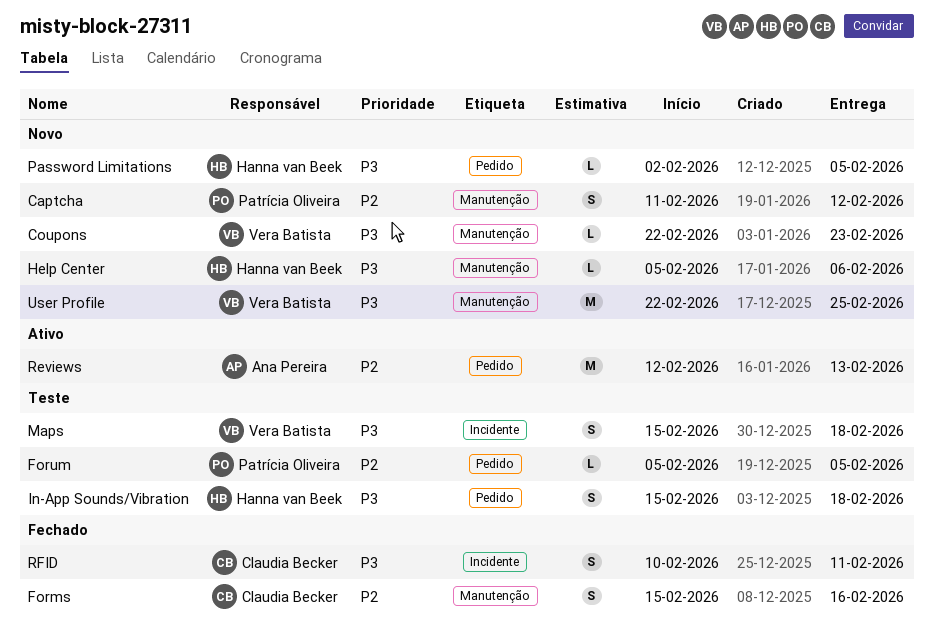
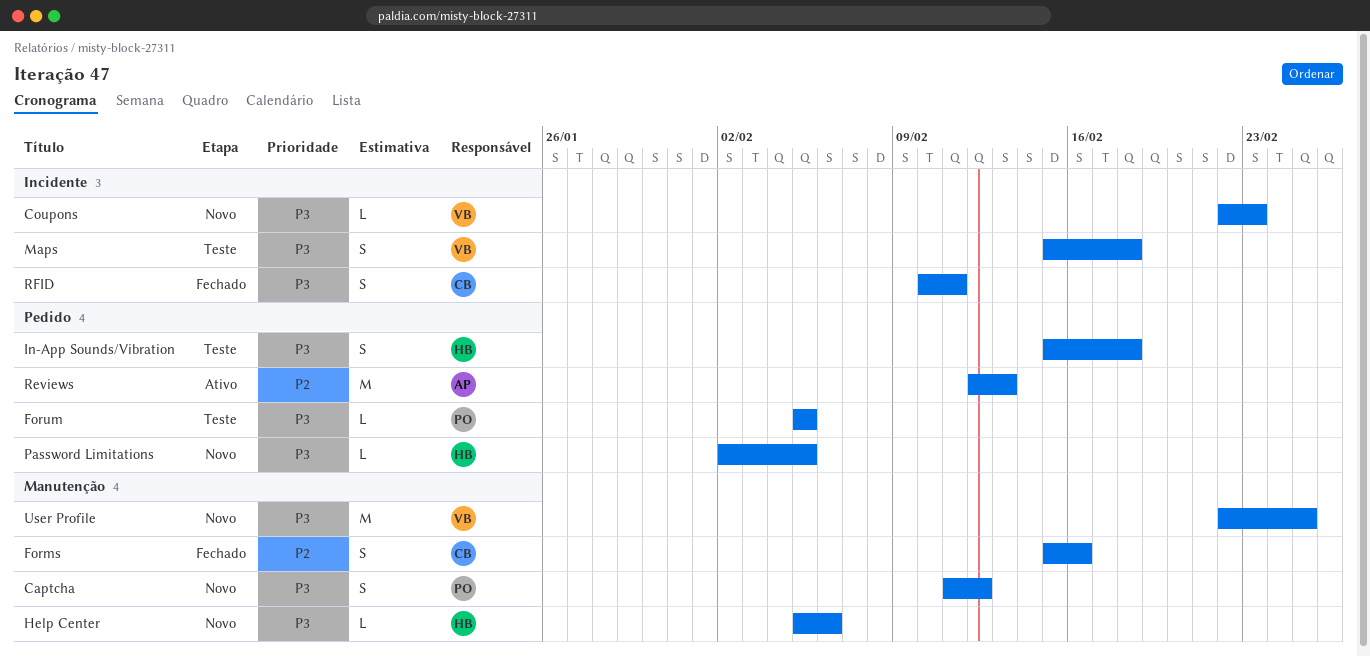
Captcha, priority: P2 -> P3
Coupons, label: Manutenção -> Incidente
Forum, priority: P2 -> P3

